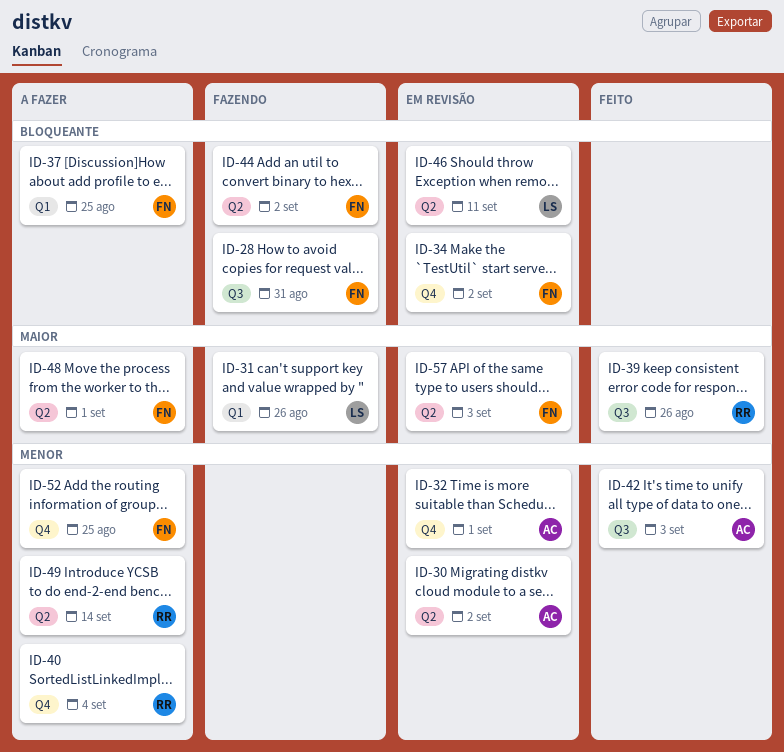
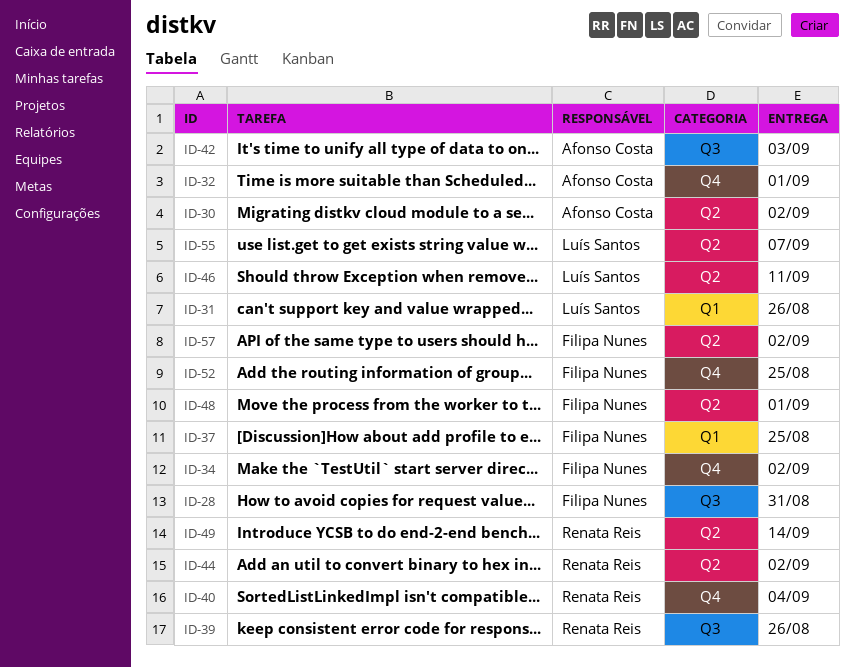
ID-44, owner: Filipa Nunes -> Renata Reis
ID-55: none -> present
ID-57, due: Sep 3 -> Sep 2

